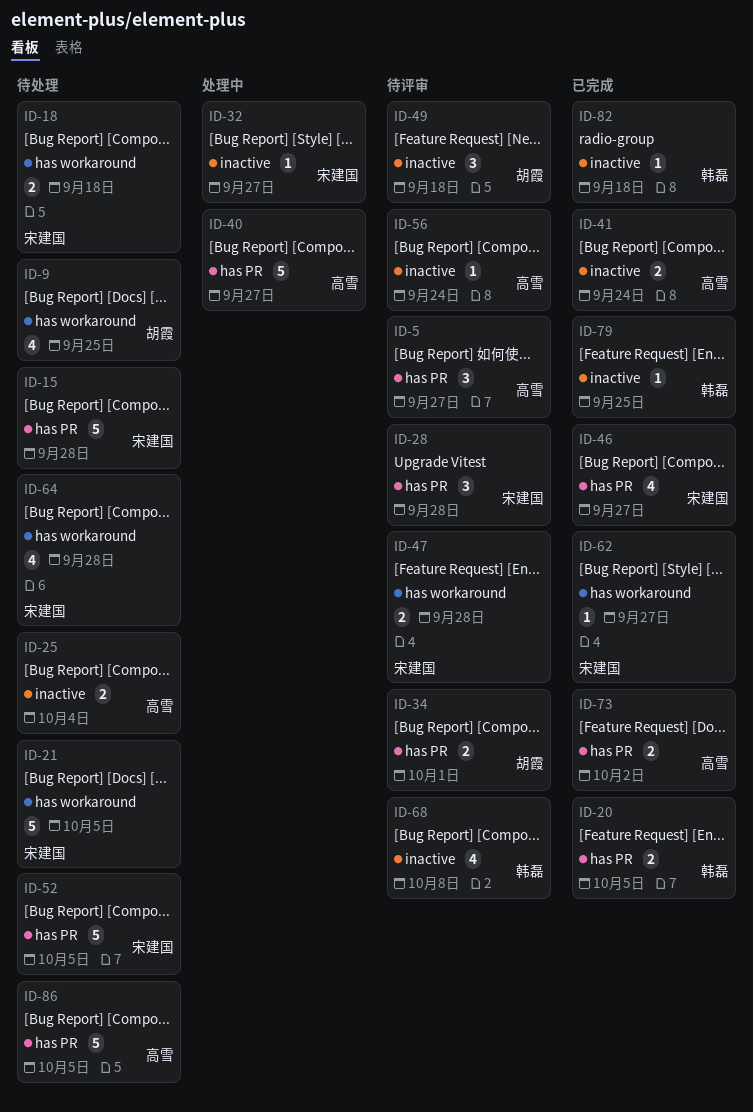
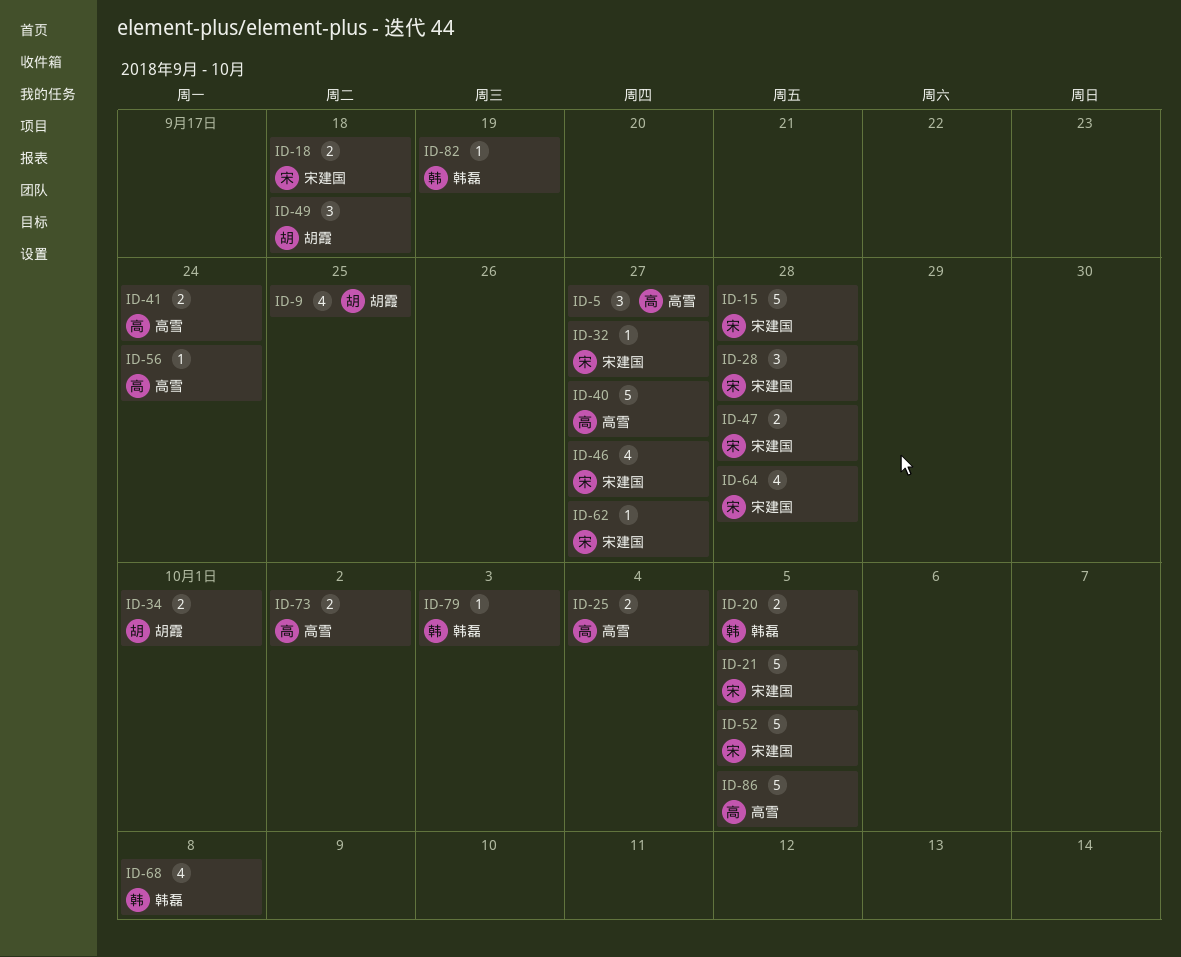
ID-79, due: Sep 25 -> Oct 3
ID-82, due: Sep 18 -> Sep 19

